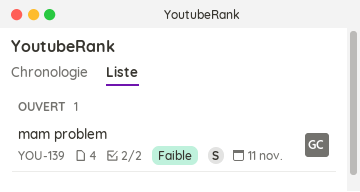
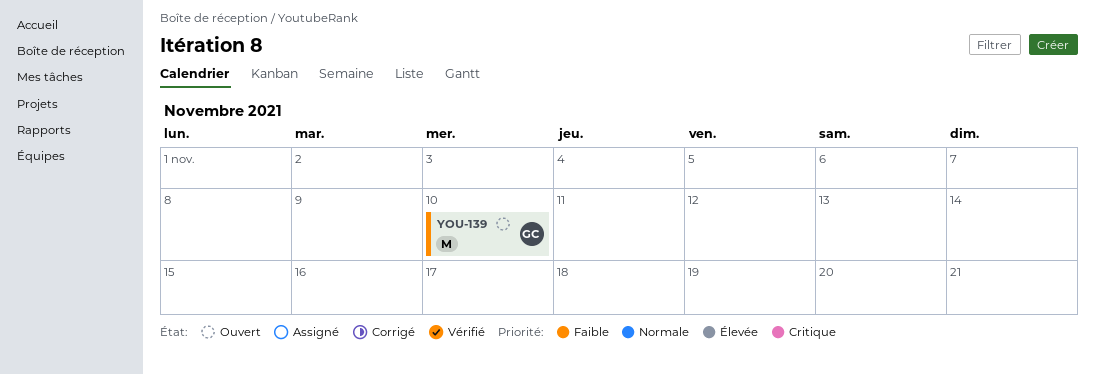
YOU-139, estimate: S -> M
YOU-139, due: Nov 11 -> Nov 10

